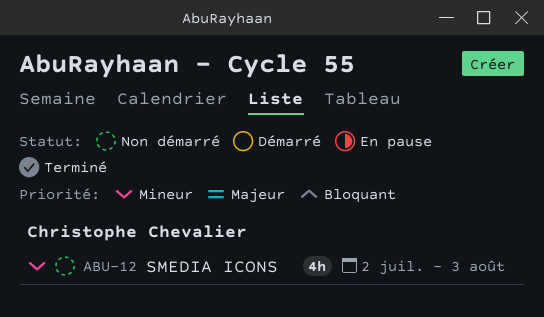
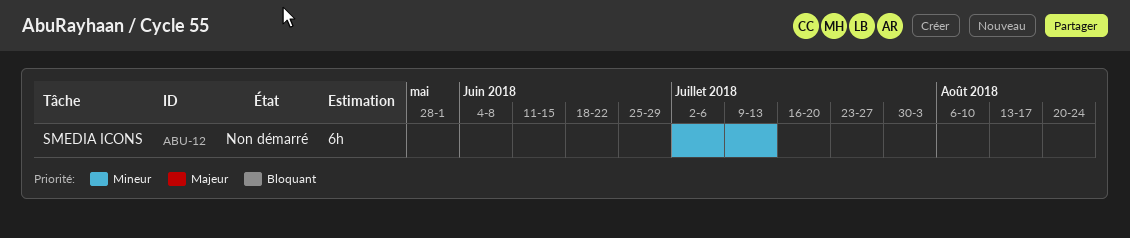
ABU-12, estimate: 4h -> 6h
ABU-12, due: Aug 3 -> Jul 13

